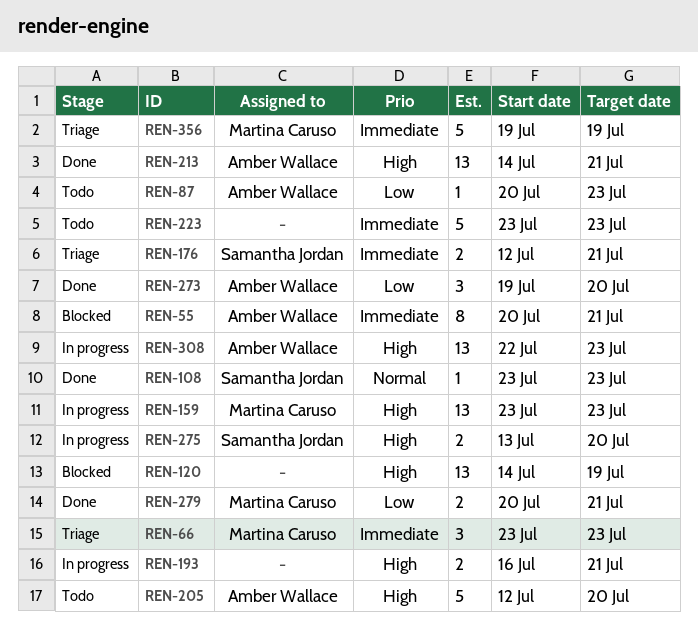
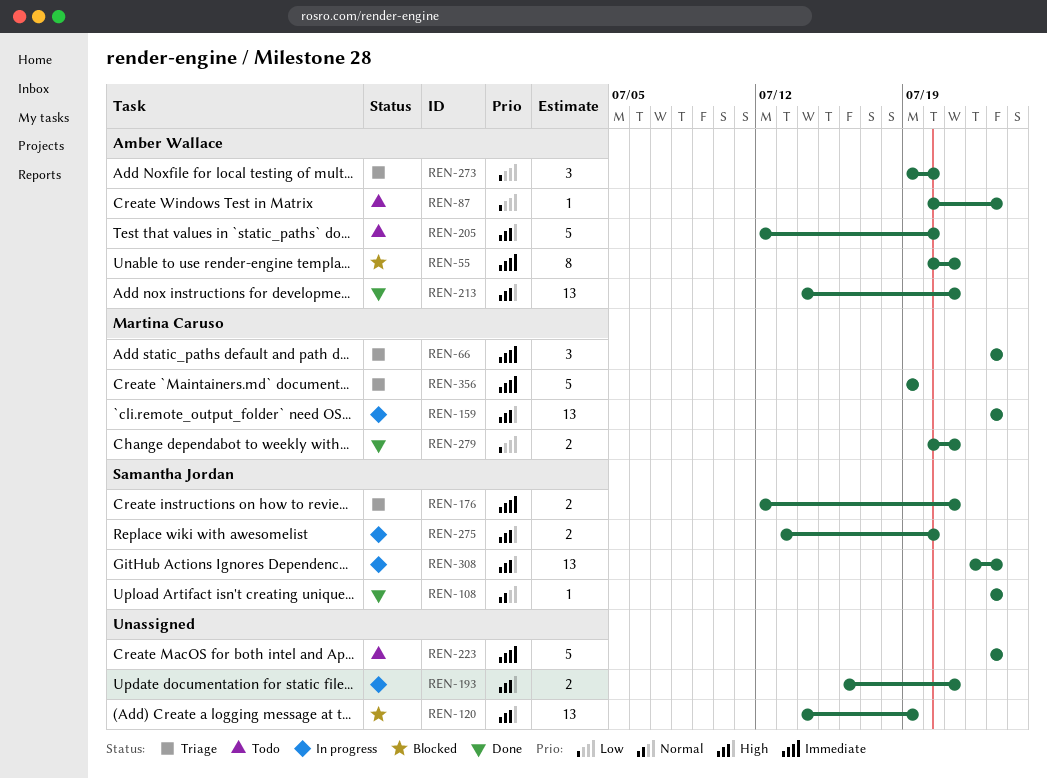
REN-273, status: Done -> Triage
REN-308, owner: Amber Wallace -> Samantha Jordan

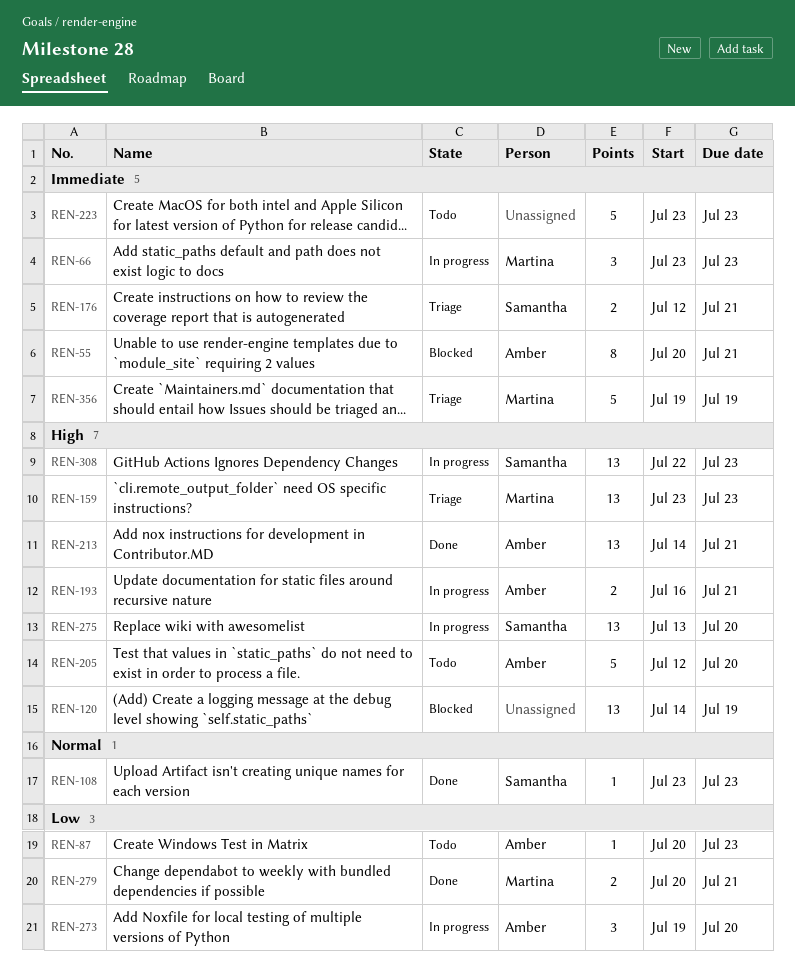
REN-66, status: Triage -> In progress
REN-159, status: In progress -> Triage
REN-193, owner: none -> Amber Wallace
REN-273, status: Triage -> In progress
REN-275, estimate: 2 -> 13

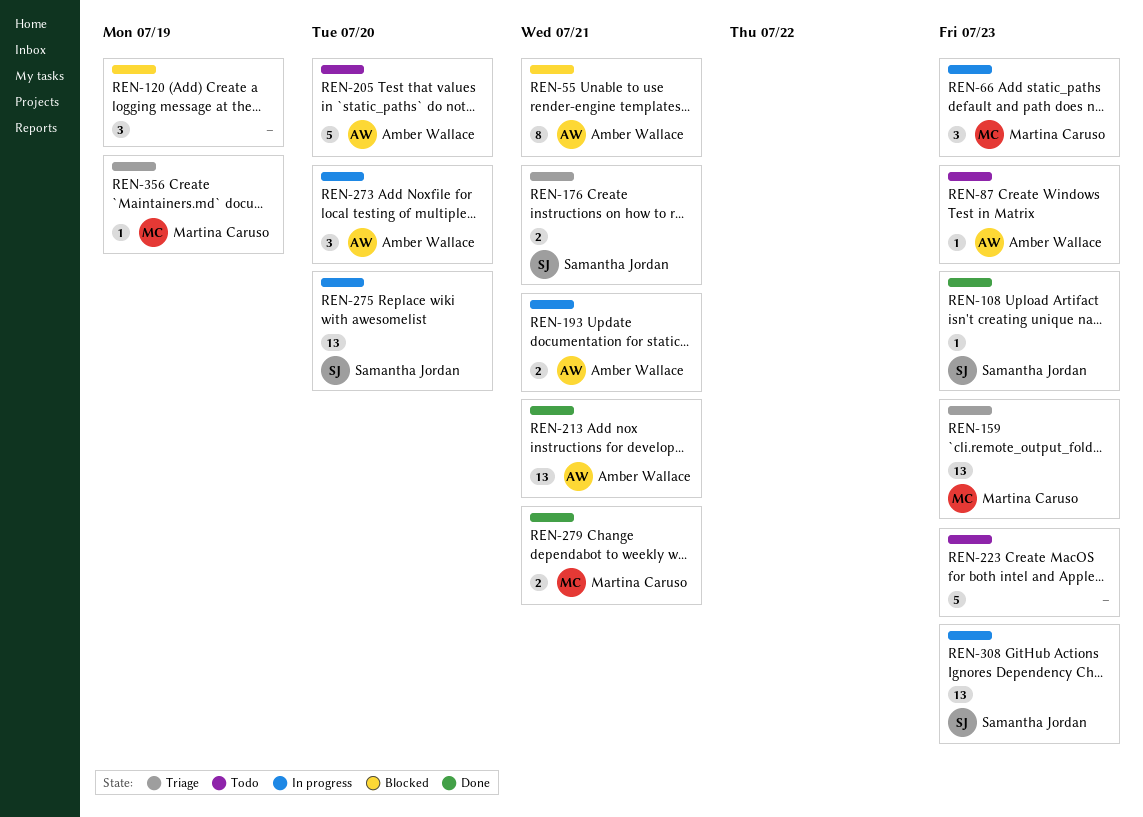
REN-120, estimate: 13 -> 3
REN-356, estimate: 5 -> 1

